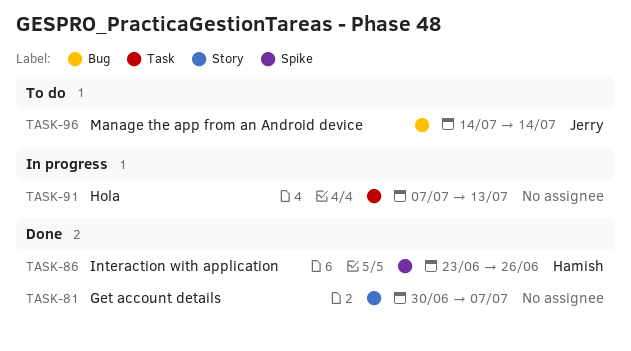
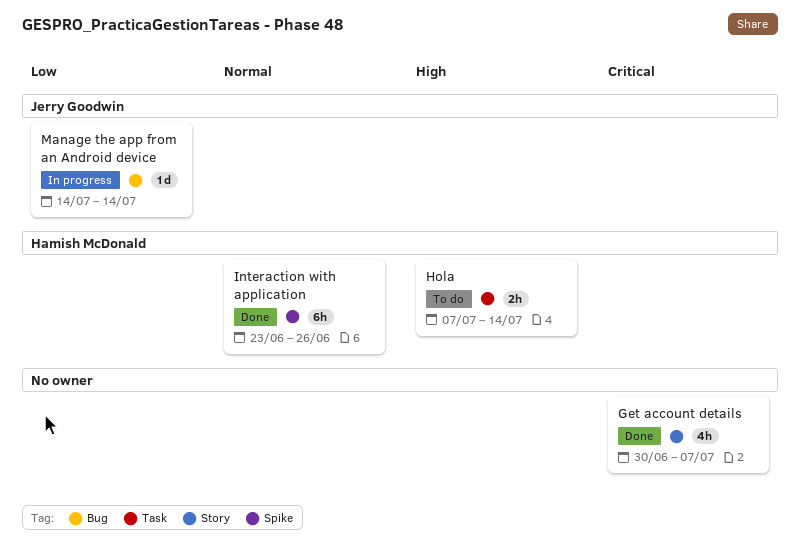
Hola, status: In progress -> To do
Hola, owner: none -> Hamish McDonald
Hola, due: Jul 13 -> Jul 14
Manage the app from an Android device, status: To do -> In progress

